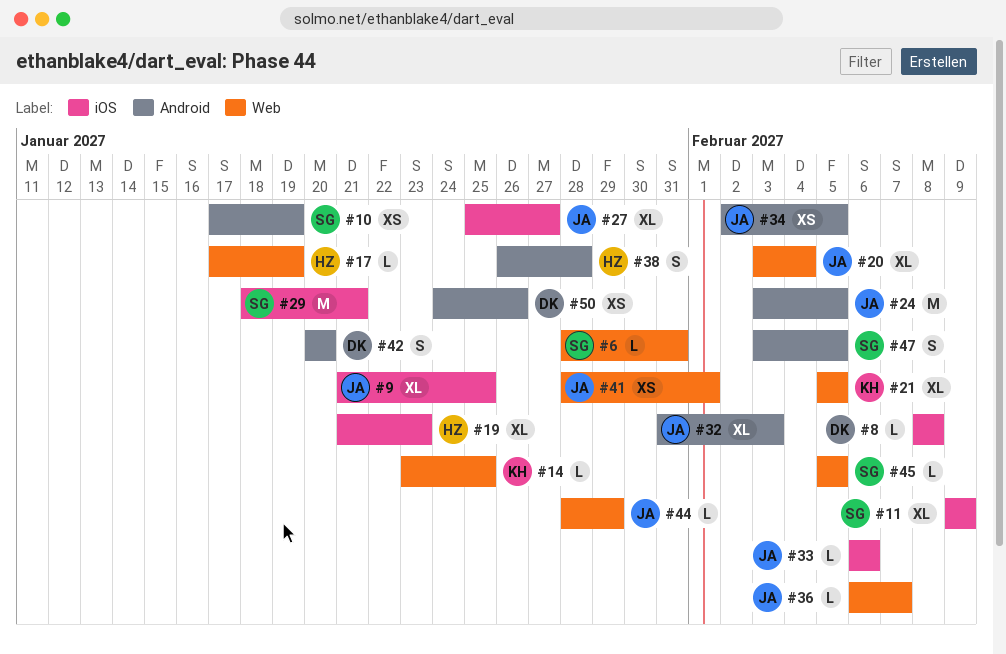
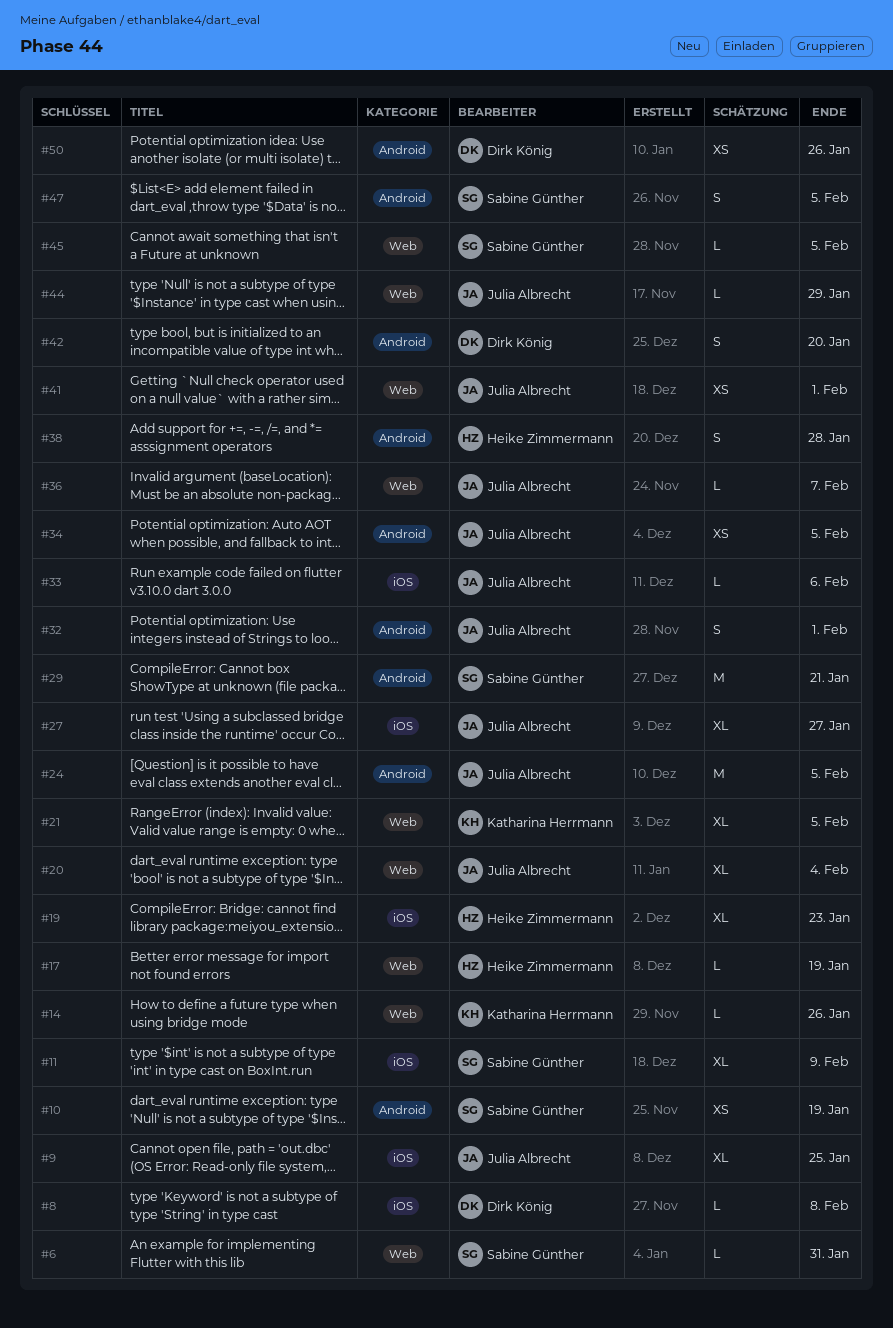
#14, due: Jan 25 -> Jan 26
#29, label: iOS -> Android
#32, estimate: XL -> S
#32, due: Feb 3 -> Feb 1

